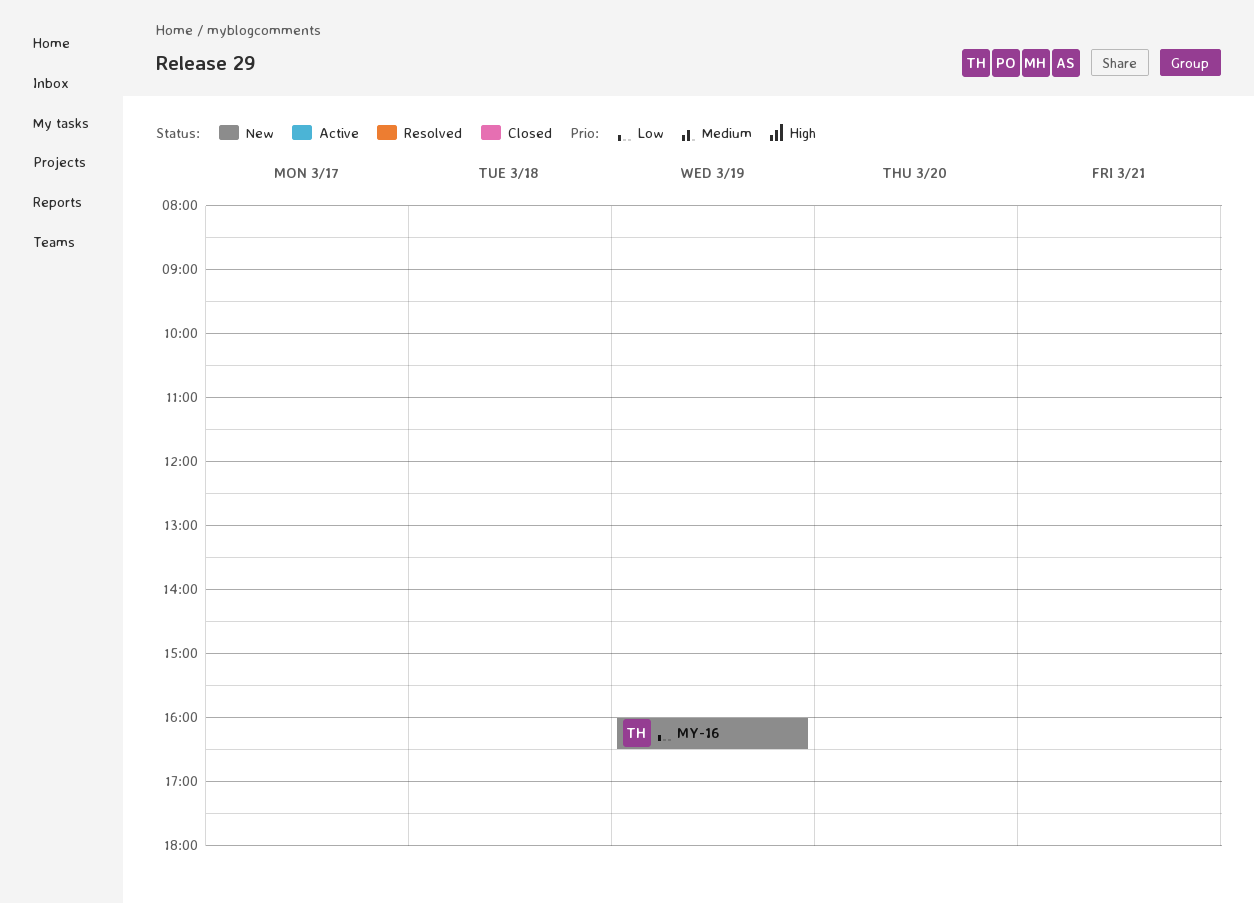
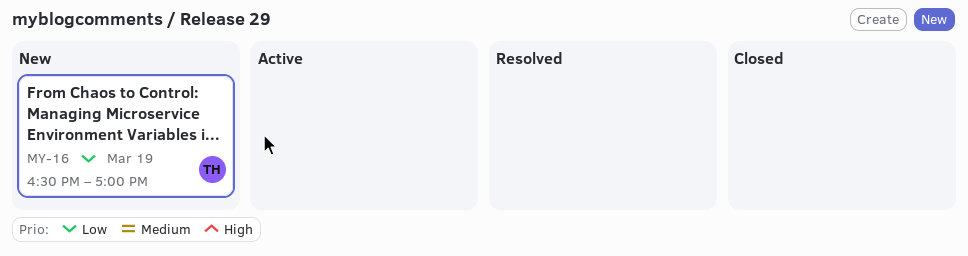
MY-16, begins: 16:00 -> 16:30
MY-16, ends: 16:30 -> 17:00

